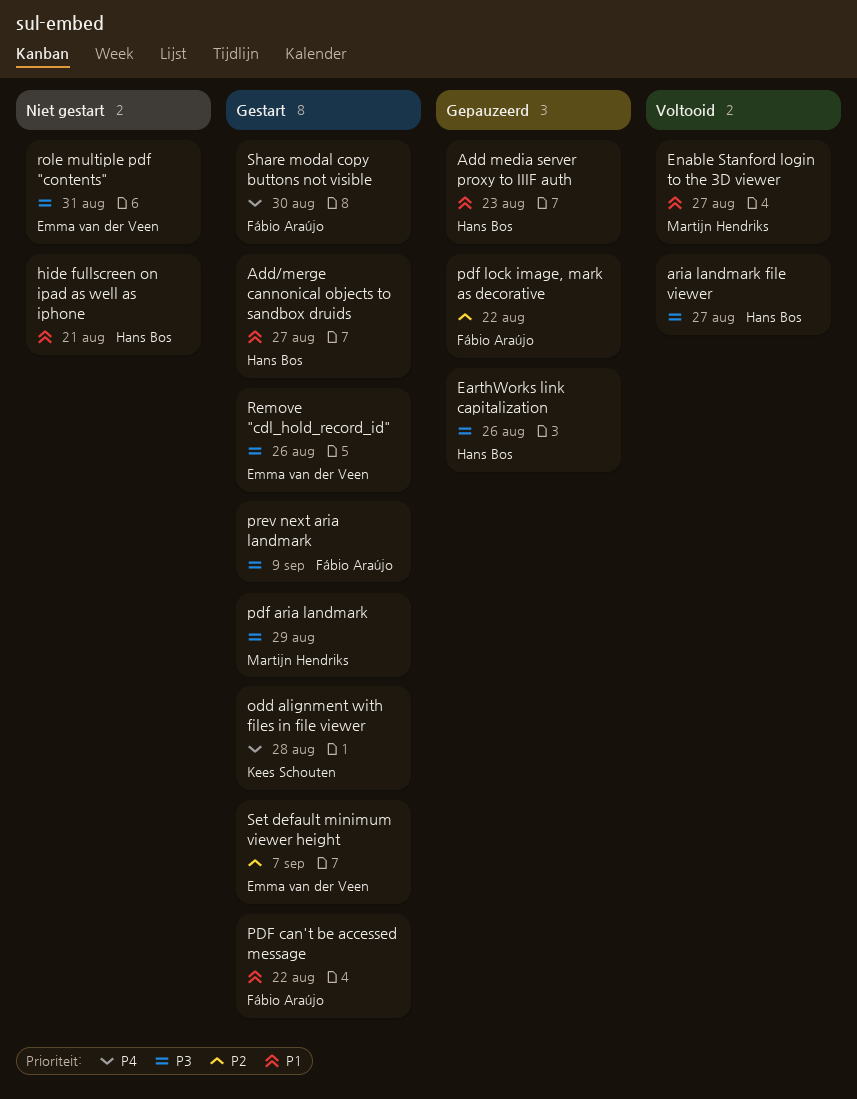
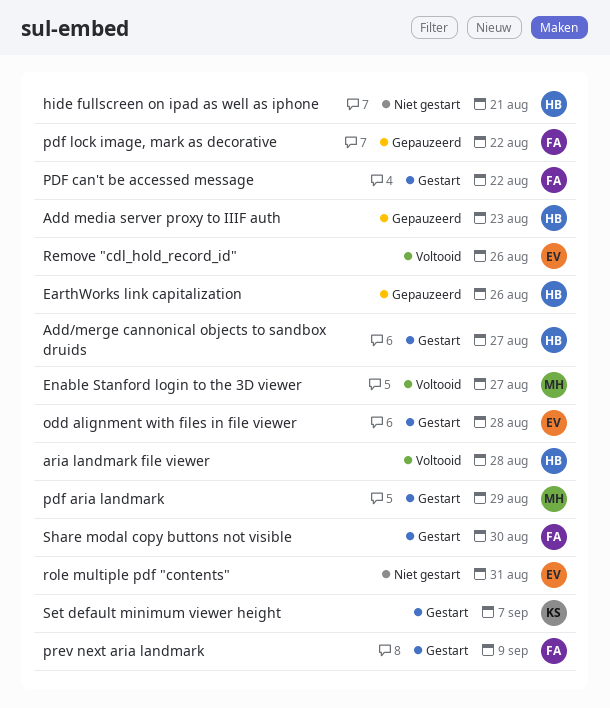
aria landmark file viewer, due: Aug 27 -> Aug 28
odd alignment with files in file viewer, owner: Kees Schouten -> Emma van der Veen
Remove "cdl_hold_record_id", status: Gestart -> Voltooid
Set default minimum viewer height, owner: Emma van der Veen -> Kees Schouten

